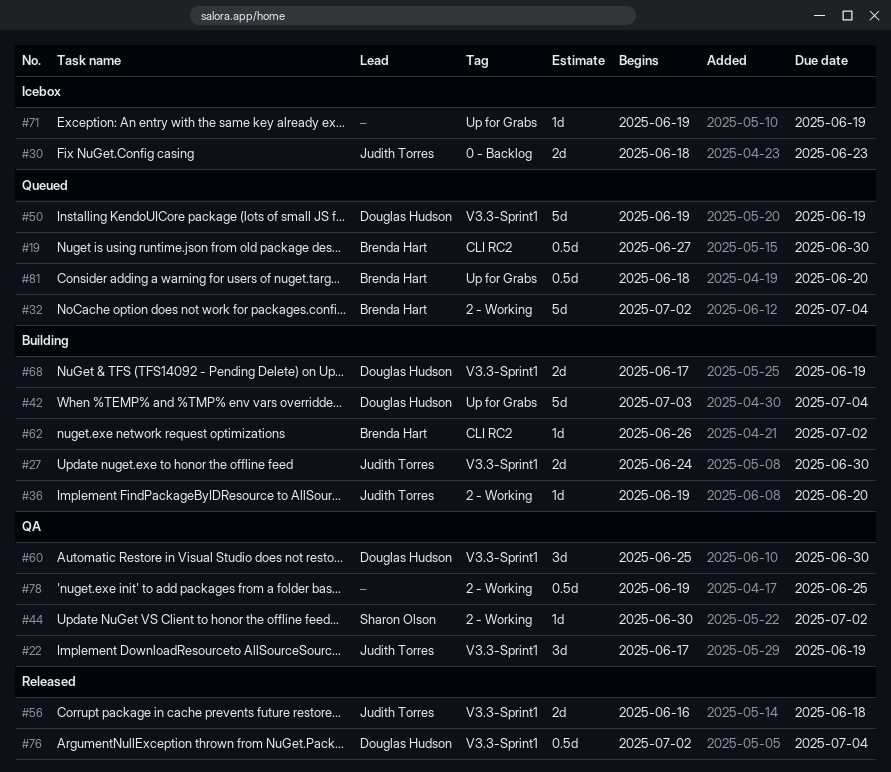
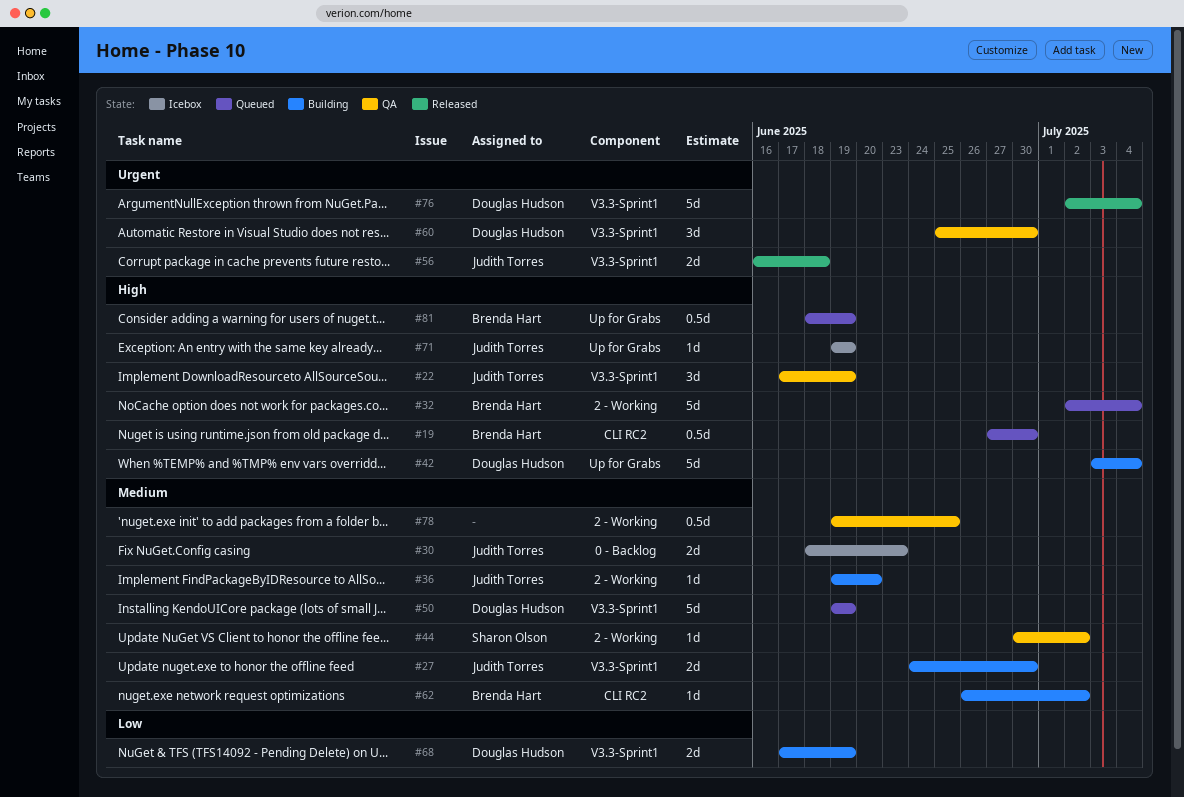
#71, owner: none -> Judith Torres
#76, estimate: 0.5d -> 5d
#81, due: Jun 20 -> Jun 19

